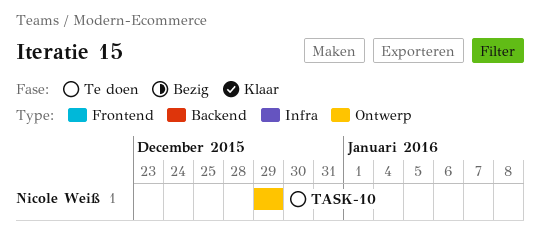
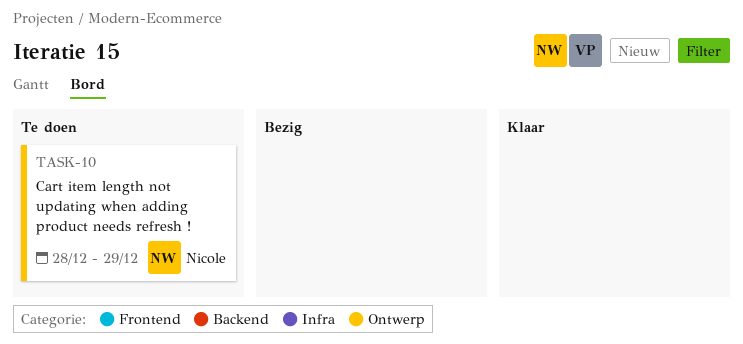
TASK-10, start: Dec 29 -> Dec 28

